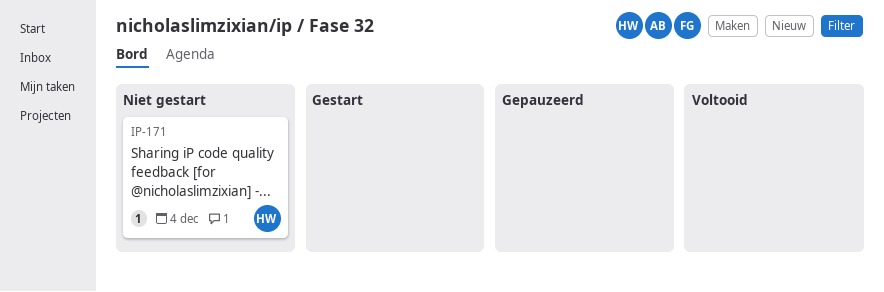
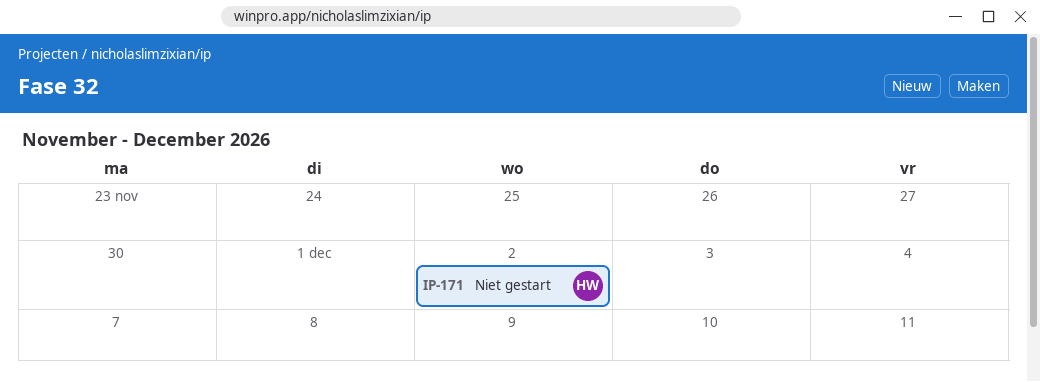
IP-171, due: Dec 4 -> Dec 2

